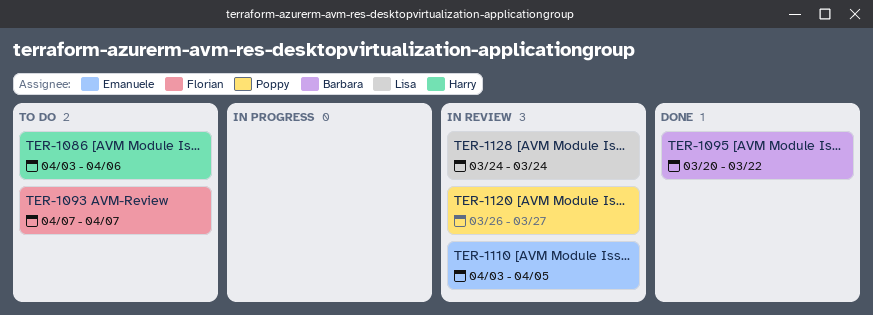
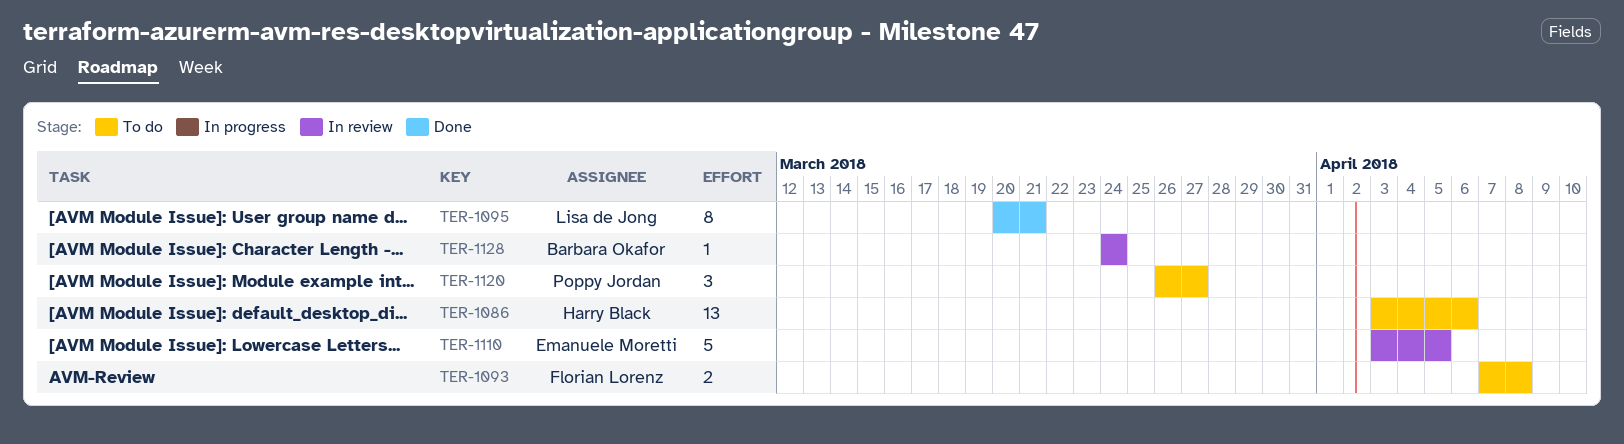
TER-1093, due: Apr 7 -> Apr 8
TER-1095, owner: Barbara Okafor -> Lisa de Jong
TER-1095, due: Mar 22 -> Mar 21
TER-1120, status: In review -> To do
TER-1128, owner: Lisa de Jong -> Barbara Okafor

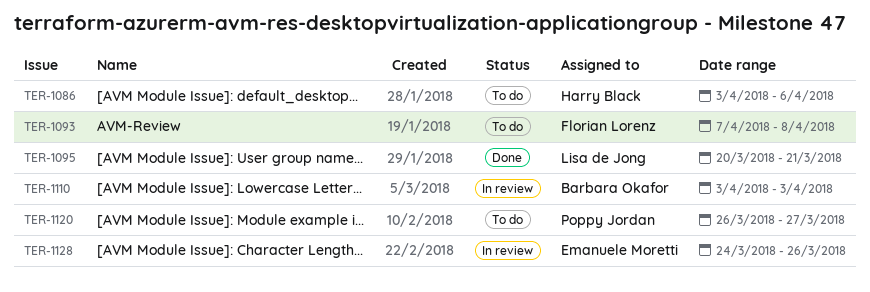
TER-1110, owner: Emanuele Moretti -> Barbara Okafor
TER-1110, due: Apr 5 -> Apr 3
TER-1128, owner: Barbara Okafor -> Emanuele Moretti
TER-1128, due: Mar 24 -> Mar 26

